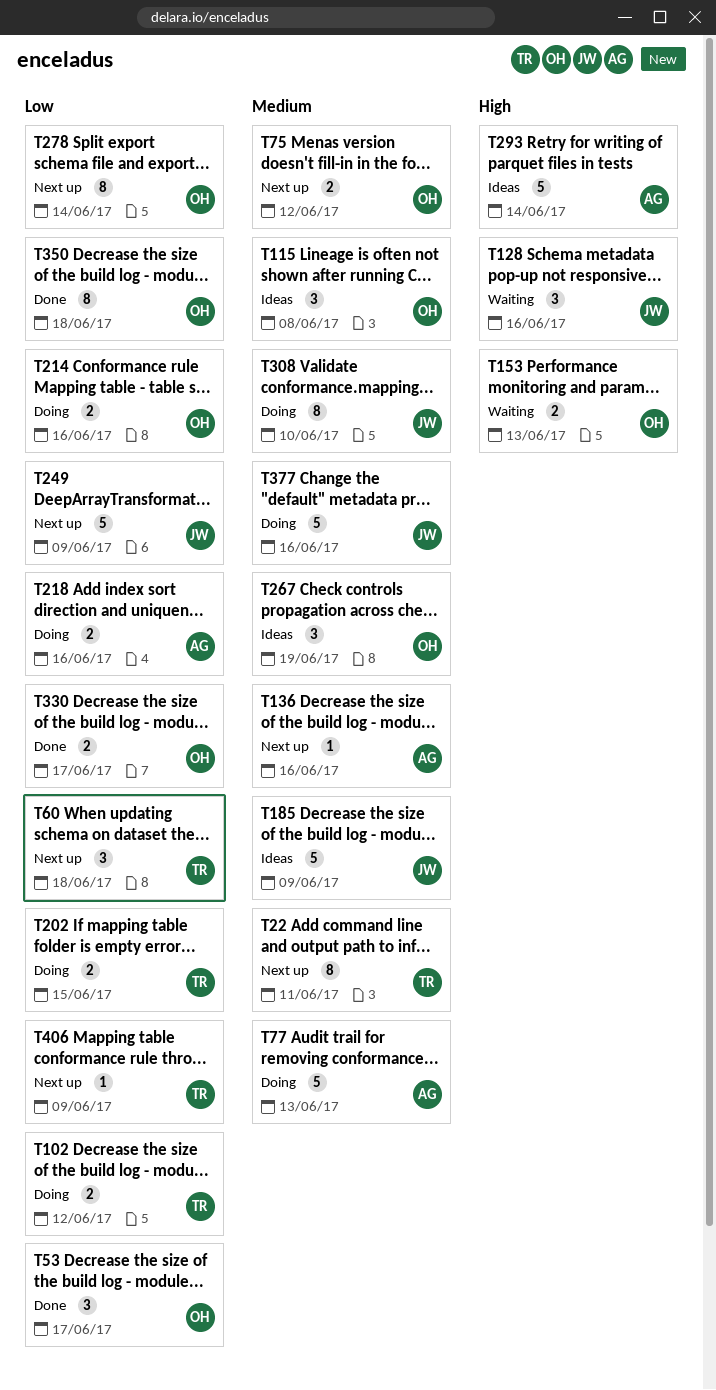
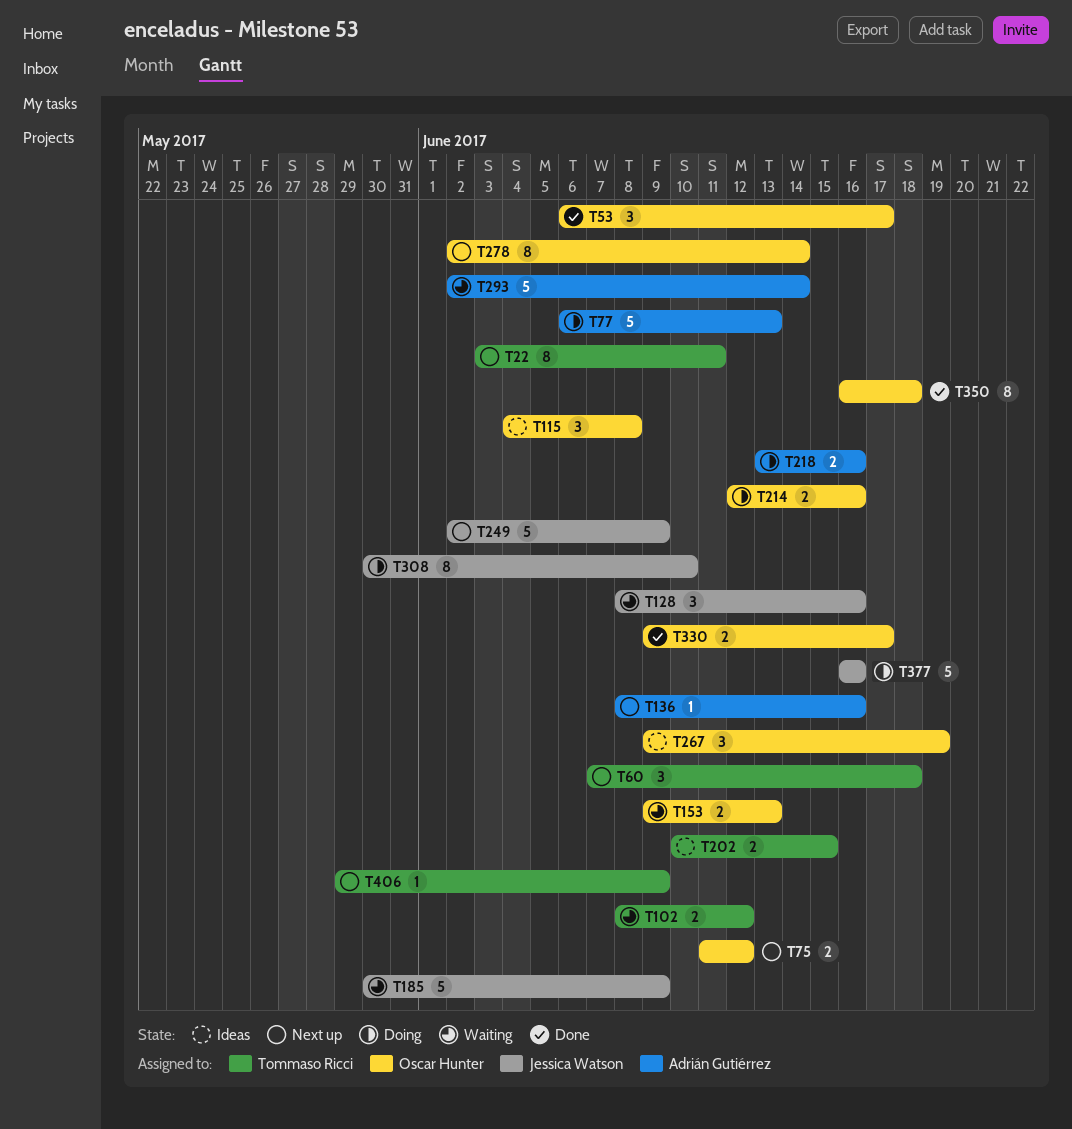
T102, status: Doing -> Waiting
T185, status: Ideas -> Waiting
T202, status: Doing -> Ideas
T293, status: Ideas -> Waiting

